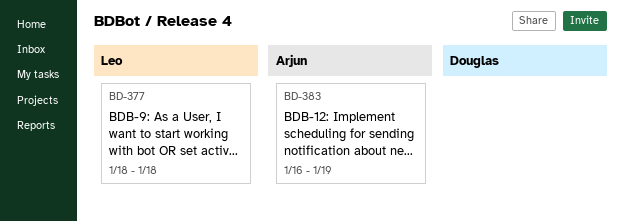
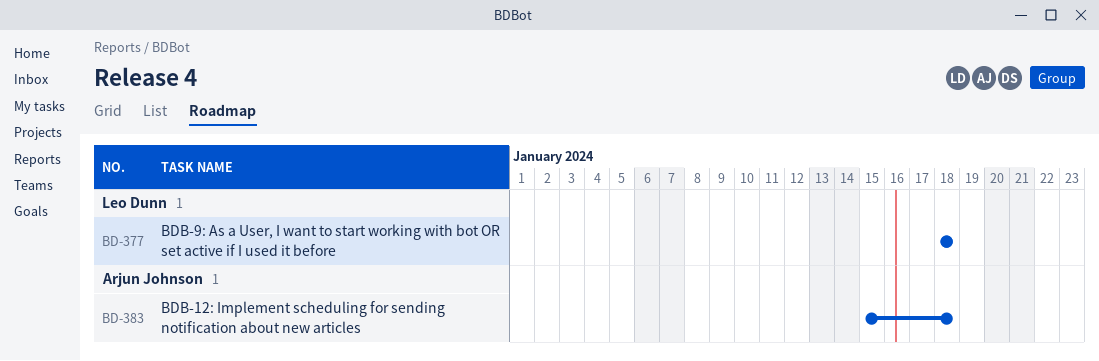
BD-383, start: Jan 16 -> Jan 15
BD-383, due: Jan 19 -> Jan 18

